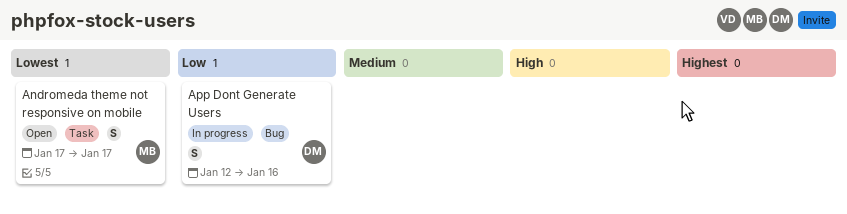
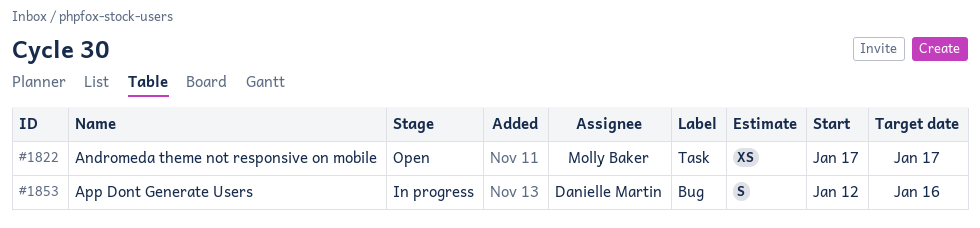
Andromeda theme not responsive on mobile, estimate: S -> XS

